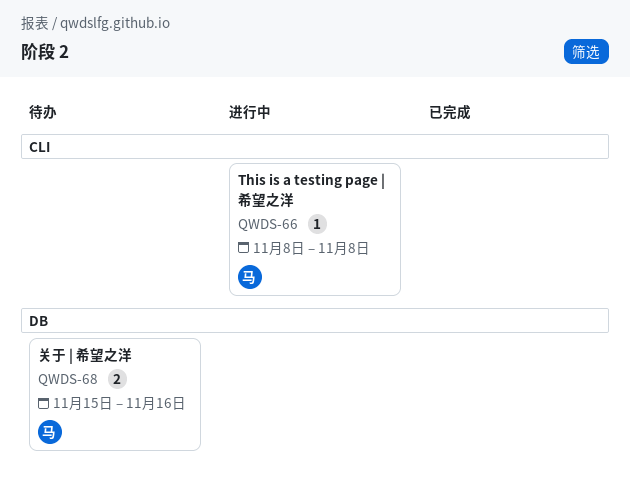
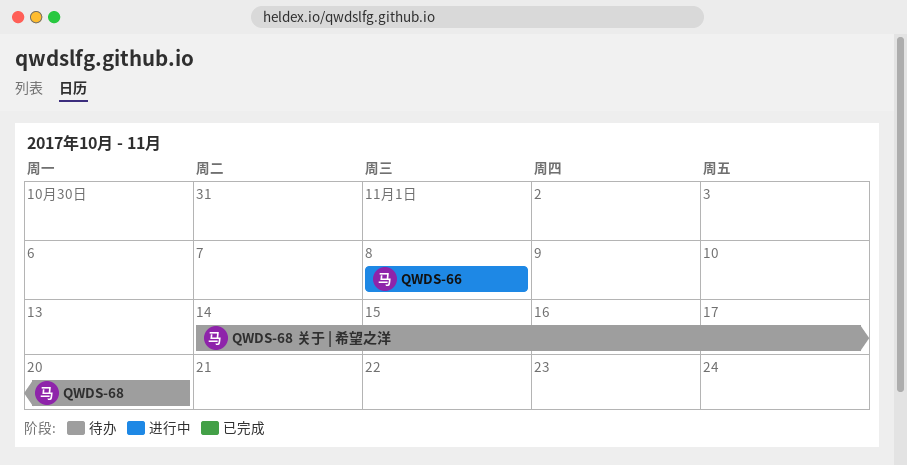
QWDS-68, start: Nov 15 -> Nov 14
QWDS-68, due: Nov 16 -> Nov 20

